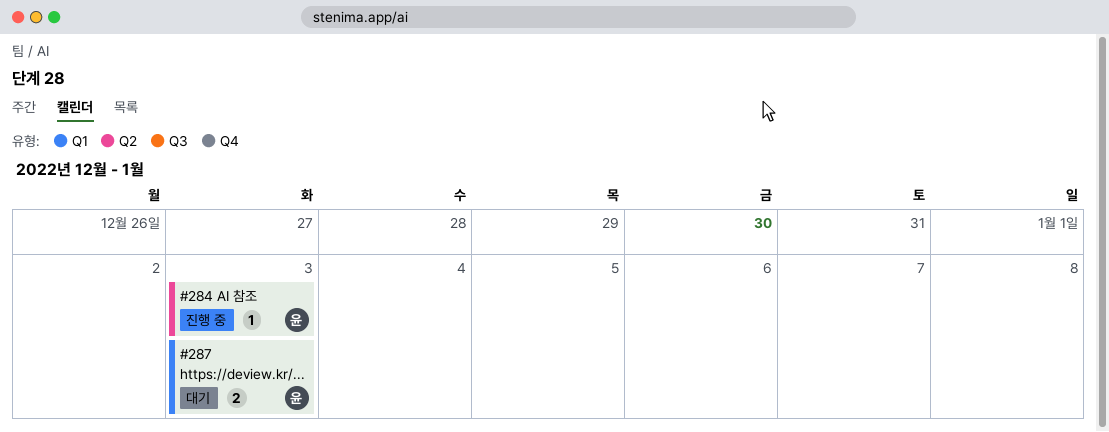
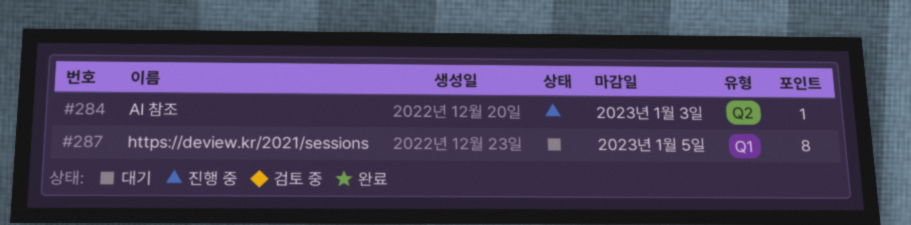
#287, estimate: 2 -> 8
#287, due: Jan 3 -> Jan 5

